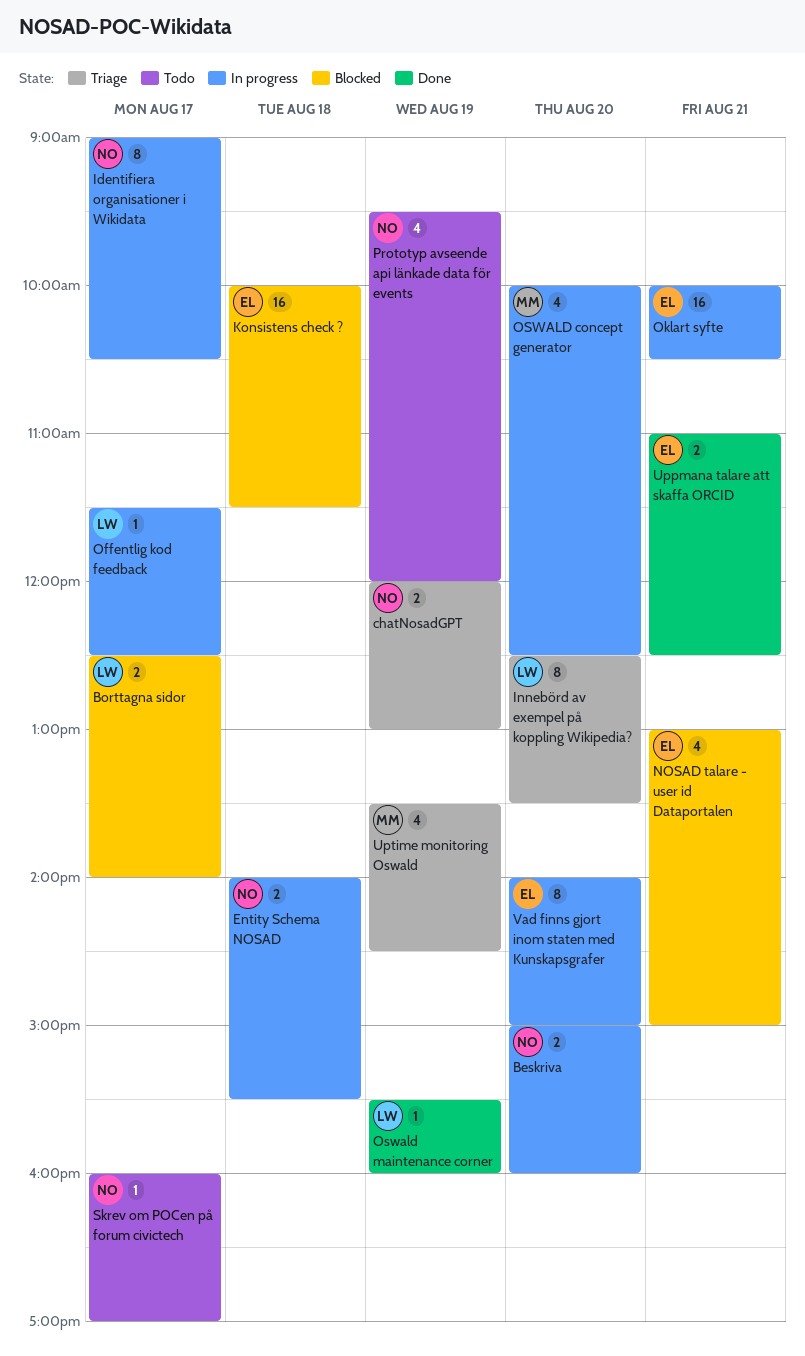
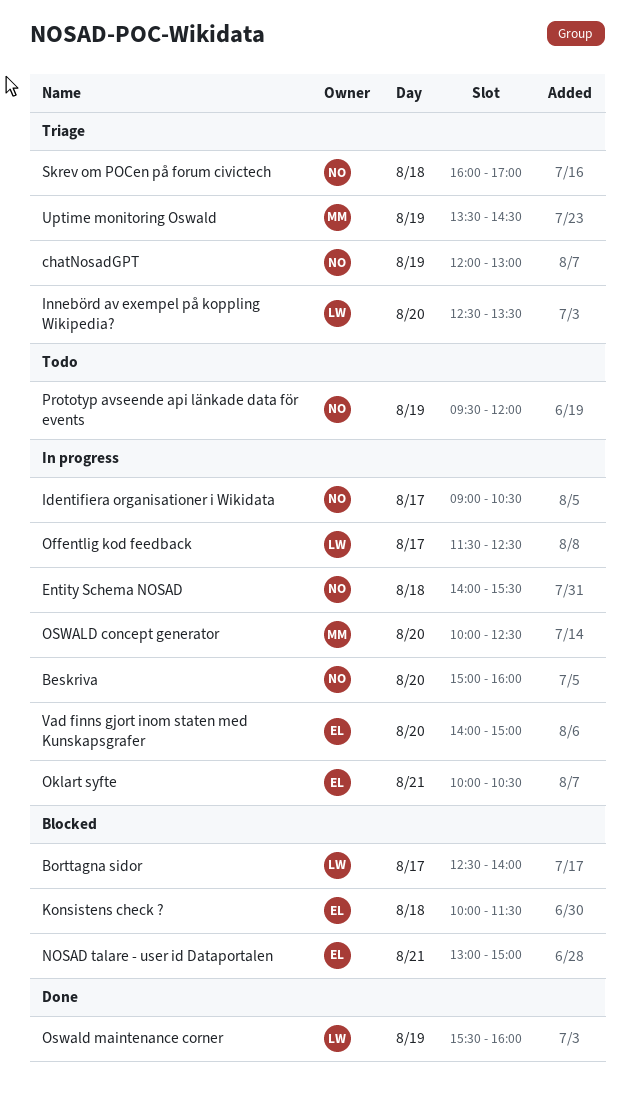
Skrev om POCen på forum civictech, status: Todo -> Triage
Skrev om POCen på forum civictech, day: Aug 17 -> Aug 18
Uppmana talare att skaffa ORCID: present -> none

